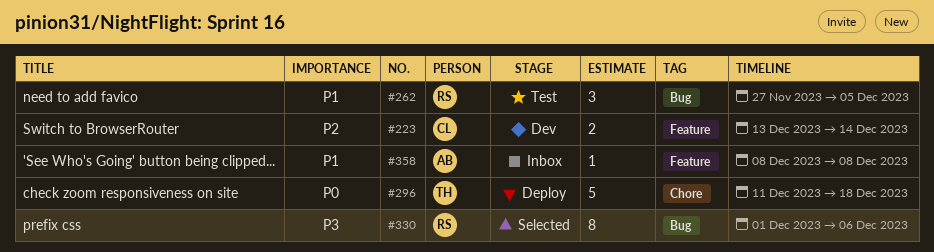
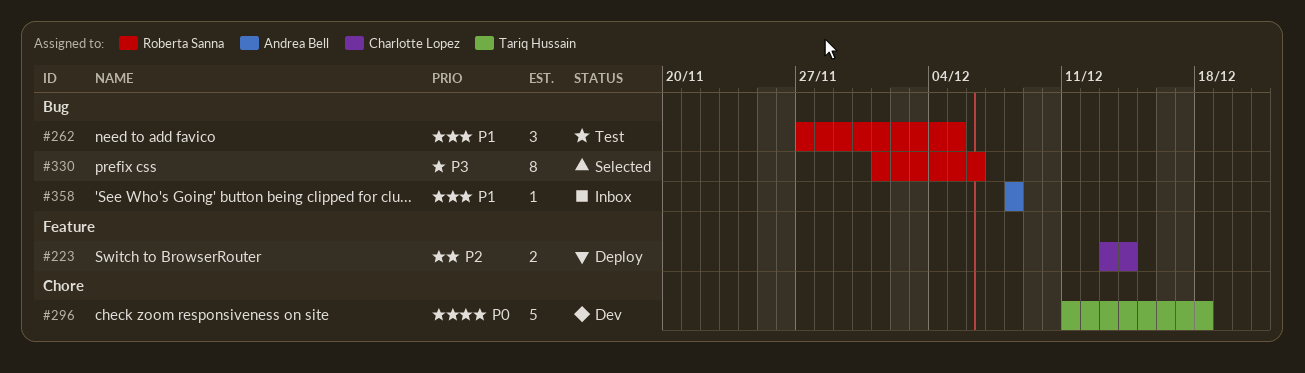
#223, status: Dev -> Deploy
#296, status: Deploy -> Dev
#358, label: Feature -> Bug

